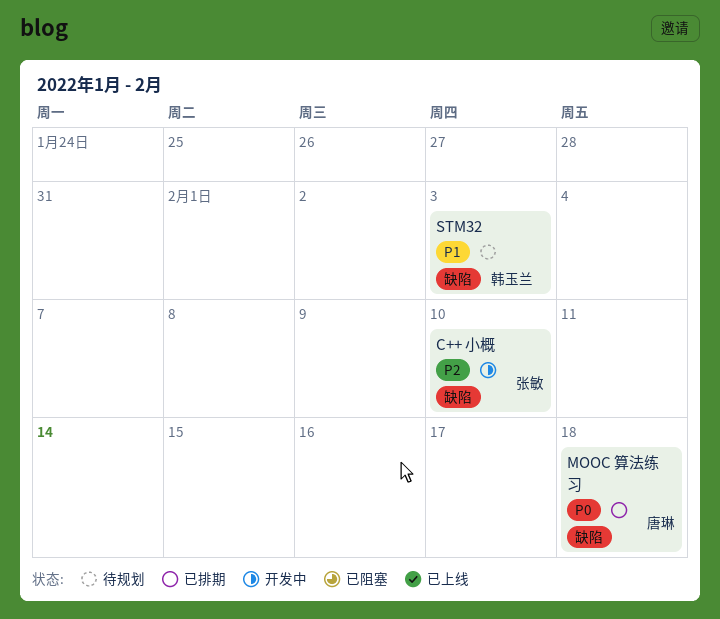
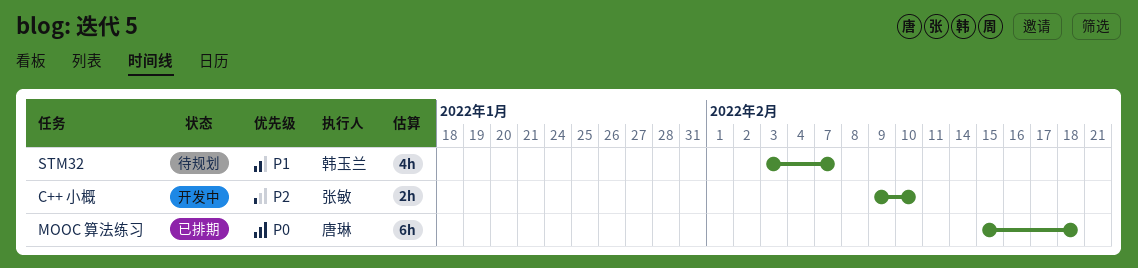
STM32, due: Feb 3 -> Feb 7

